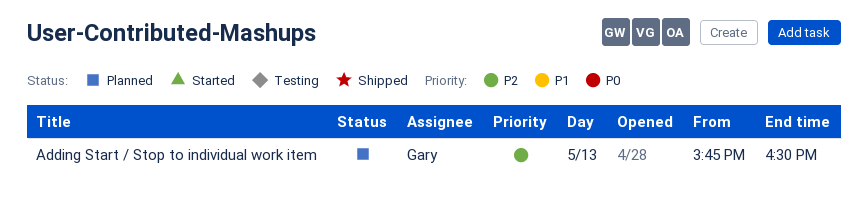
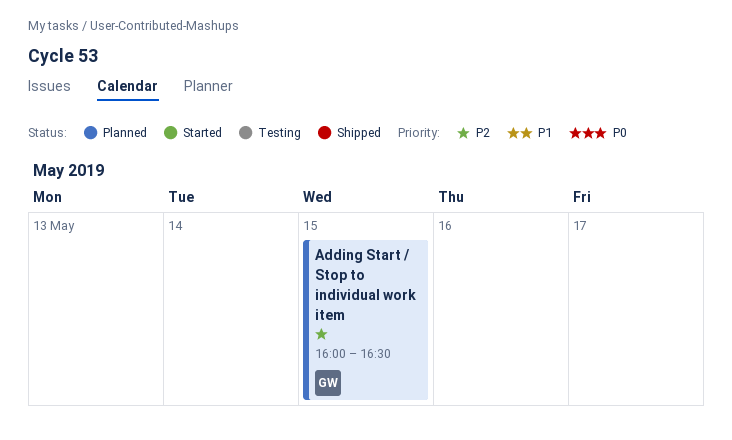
Adding Start / Stop to individual work item, day: May 13 -> May 15
Adding Start / Stop to individual work item, begins: 15:45 -> 16:00

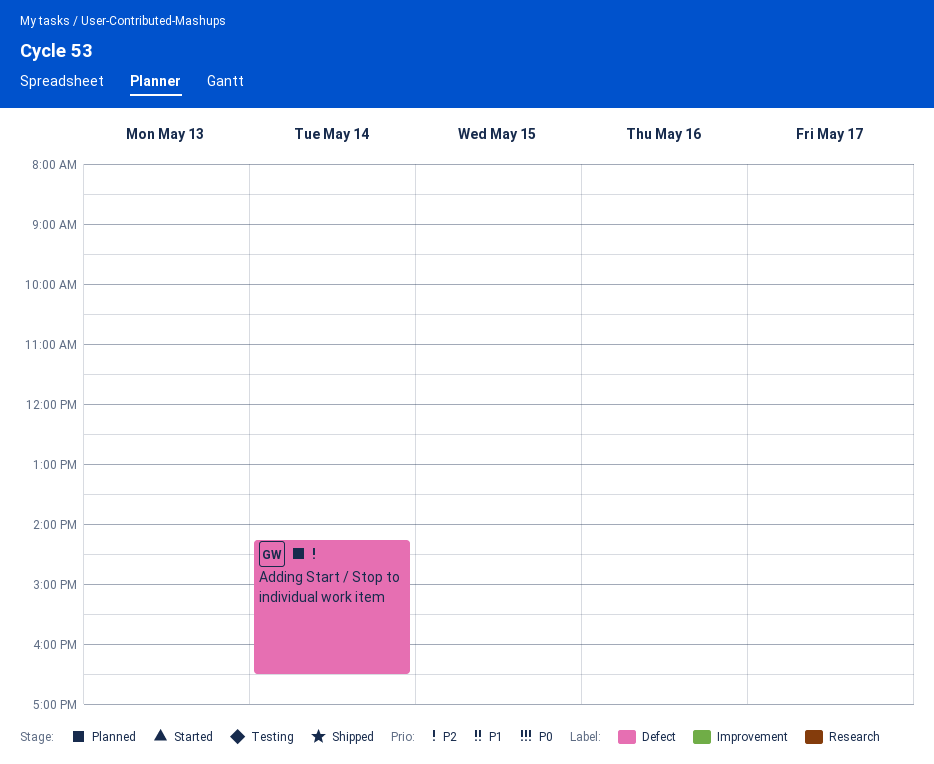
Adding Start / Stop to individual work item, day: May 15 -> May 14
Adding Start / Stop to individual work item, begins: 16:00 -> 14:15

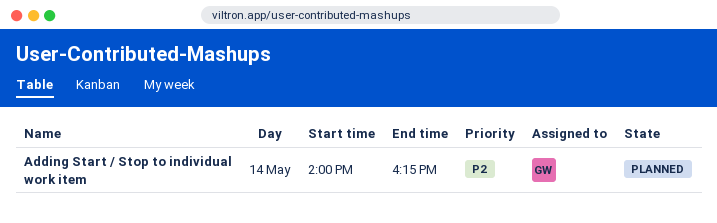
Adding Start / Stop to individual work item, begins: 14:15 -> 14:00
Adding Start / Stop to individual work item, ends: 16:30 -> 16:15

